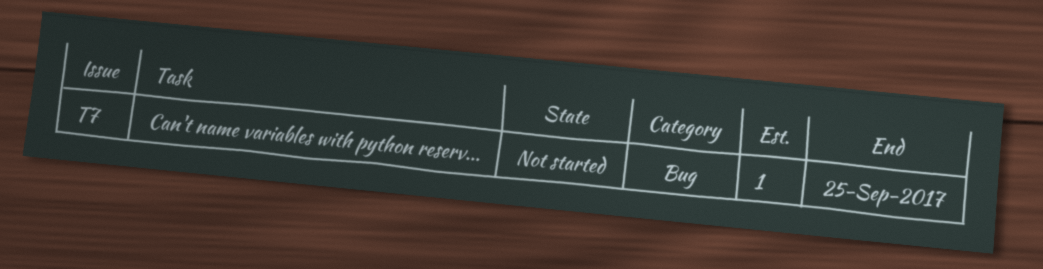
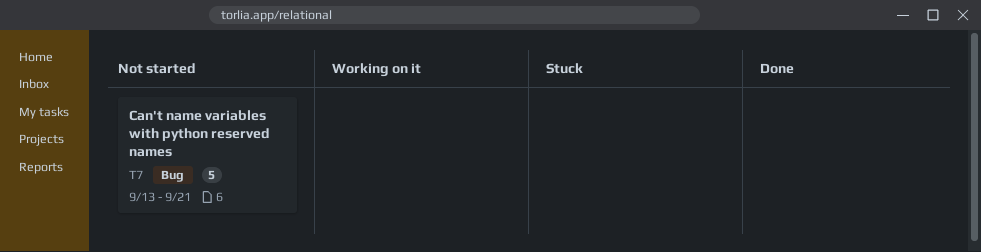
T7, estimate: 1 -> 5
T7, due: Sep 25 -> Sep 21

